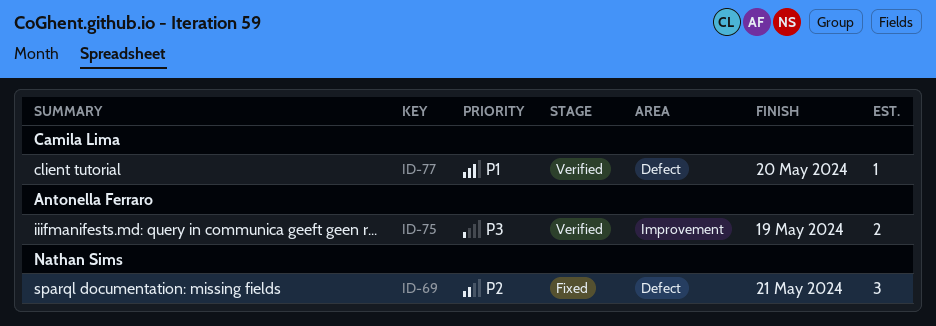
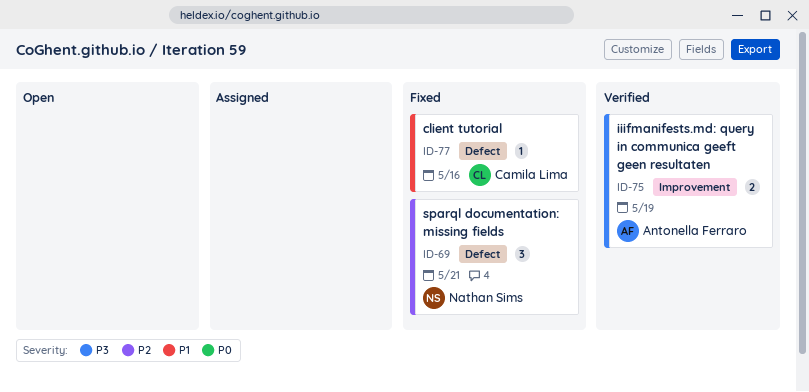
ID-77, status: Verified -> Fixed
ID-77, due: May 20 -> May 16

